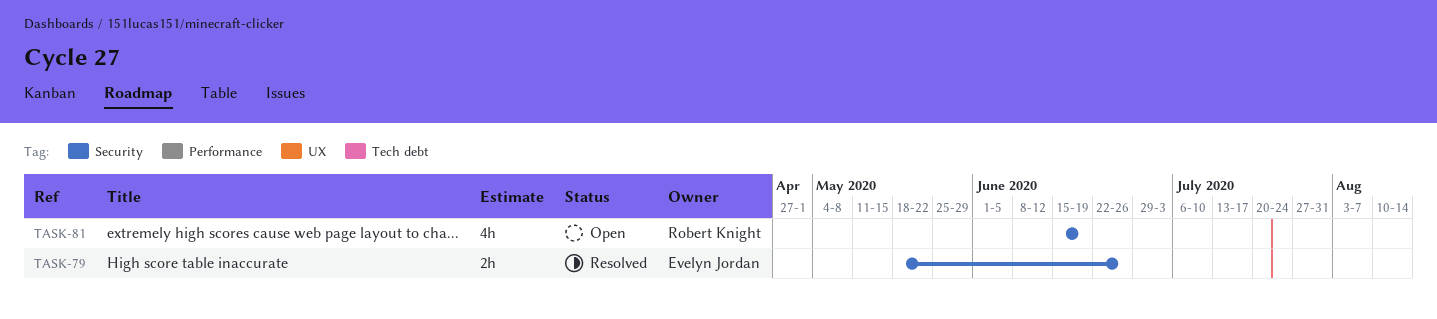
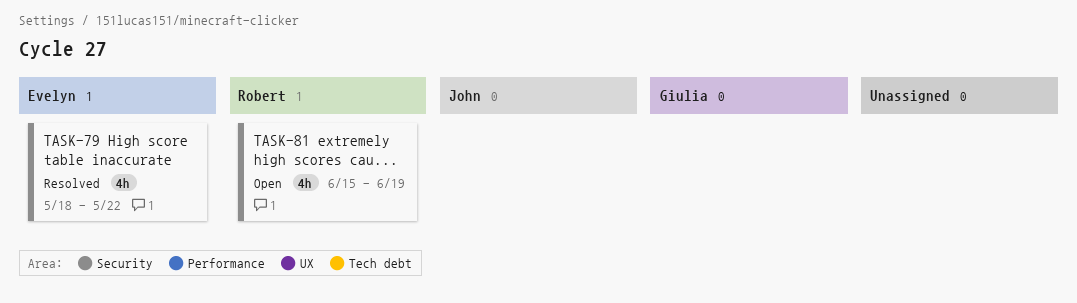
TASK-79, estimate: 2h -> 4h
TASK-79, due: Jun 26 -> May 22

